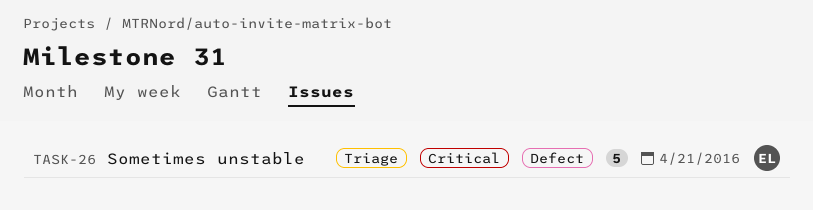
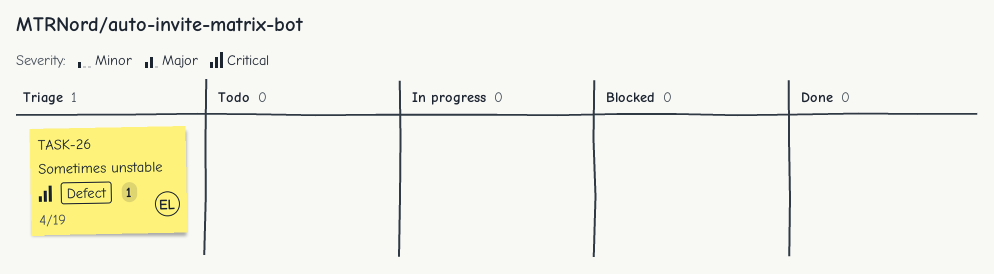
TASK-26, estimate: 5 -> 1
TASK-26, due: Apr 21 -> Apr 19

